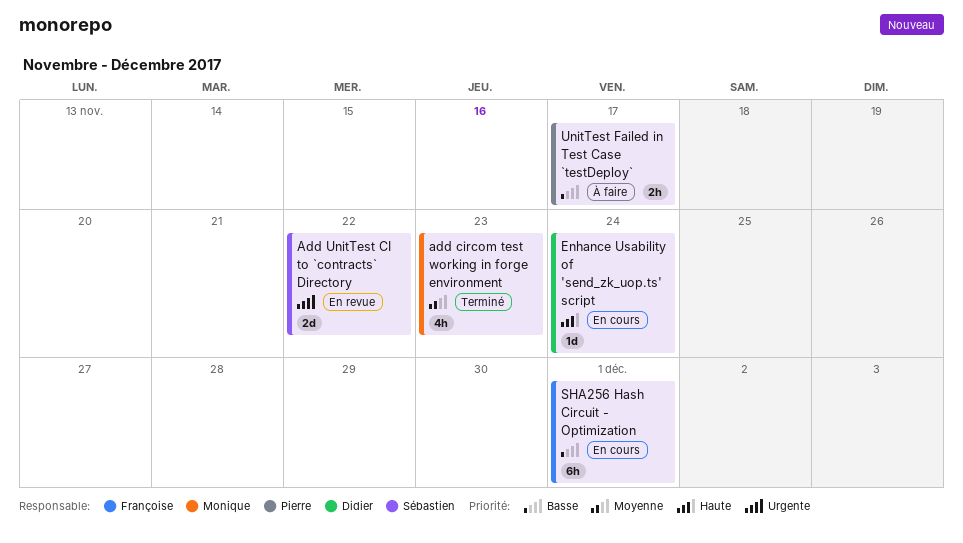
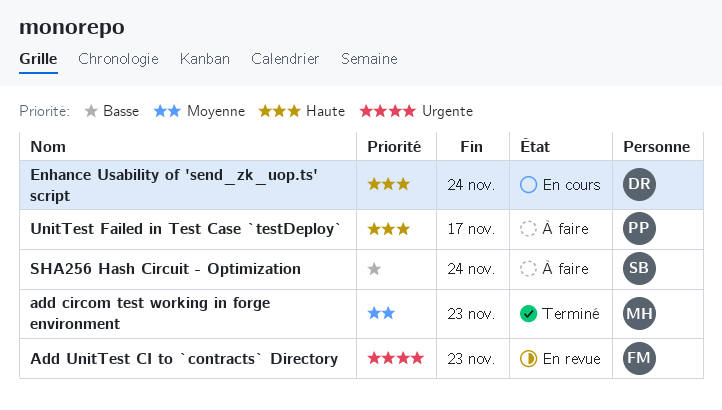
Add UnitTest CI to `contracts` Directory, owner: Sébastien -> Françoise
Add UnitTest CI to `contracts` Directory, due: Nov 22 -> Nov 23
SHA256 Hash Circuit - Optimization, status: En cours -> À faire
SHA256 Hash Circuit - Optimization, owner: Françoise -> Sébastien
SHA256 Hash Circuit - Optimization, due: Dec 1 -> Nov 24
UnitTest Failed in Test Case `testDeploy`, priority: Basse -> Haute

